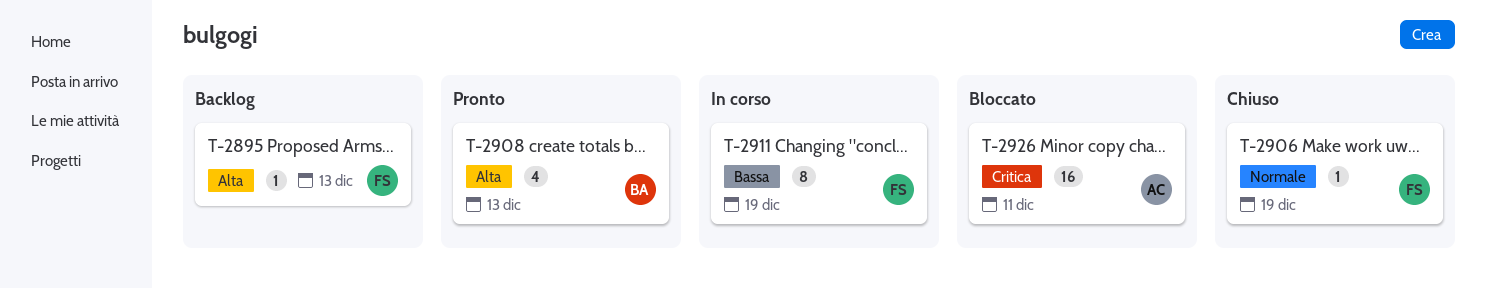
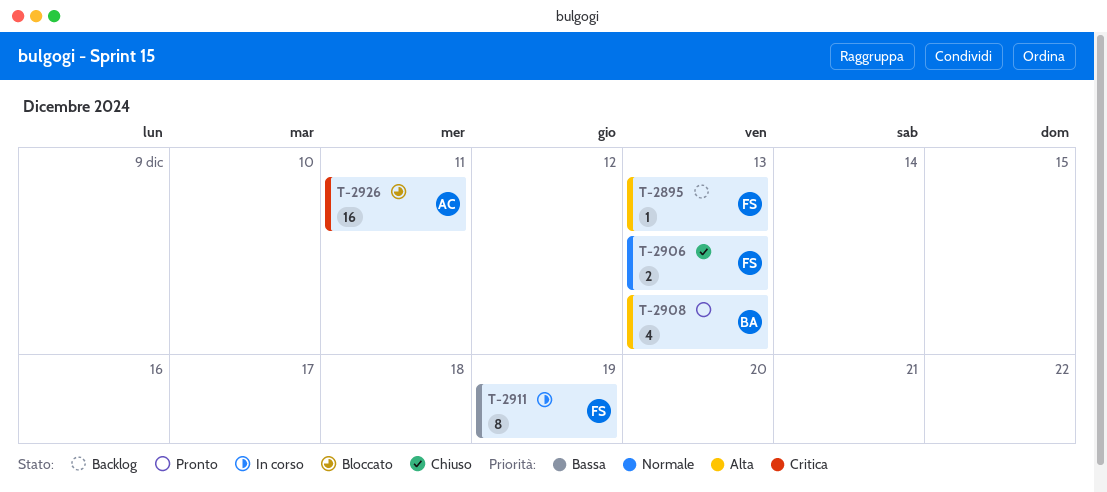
T-2906, estimate: 1 -> 2
T-2906, due: Dec 19 -> Dec 13

